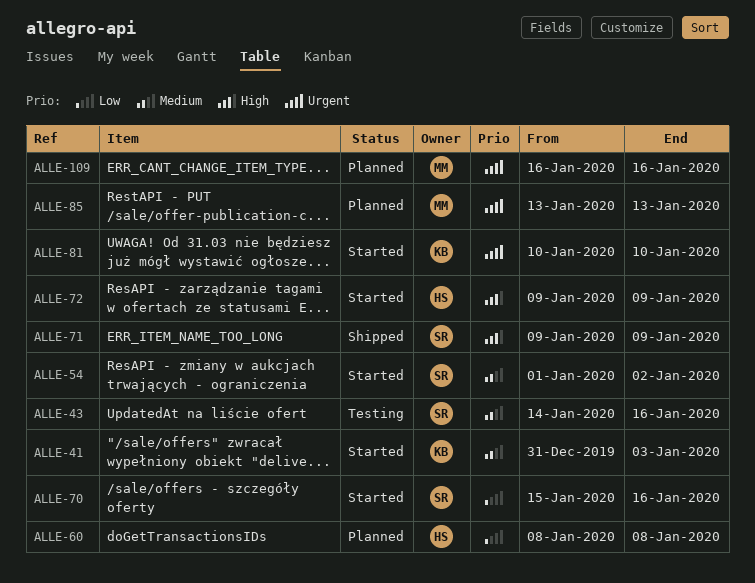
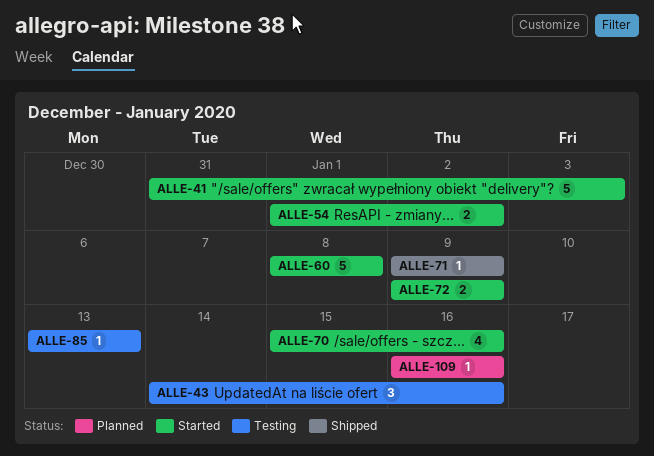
ALLE-60, status: Planned -> Started
ALLE-81: present -> none
ALLE-85, status: Planned -> Testing

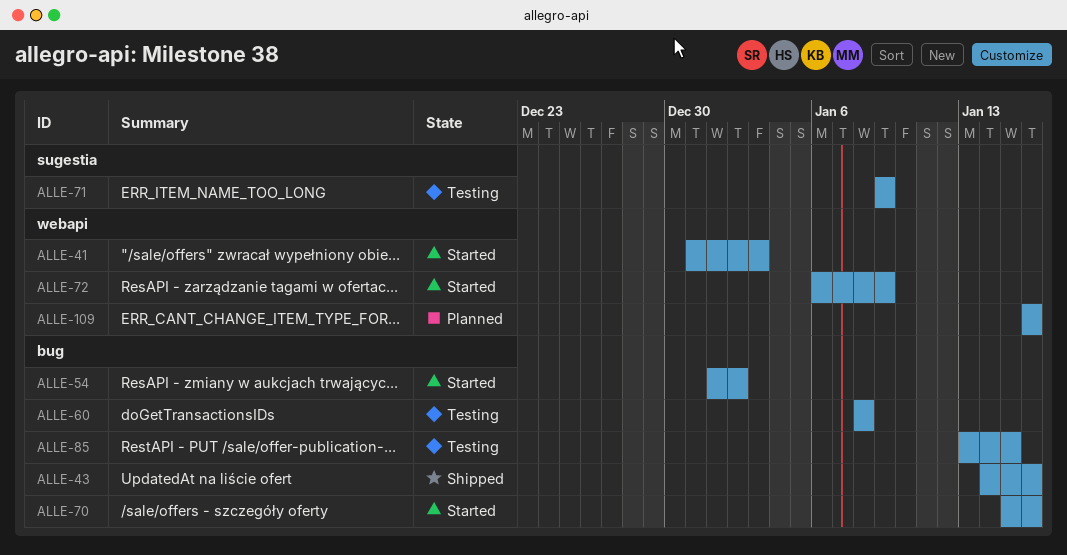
ALLE-43, status: Testing -> Shipped
ALLE-60, status: Started -> Testing
ALLE-71, status: Shipped -> Testing
ALLE-72, start: Jan 9 -> Jan 6
ALLE-85, due: Jan 13 -> Jan 15

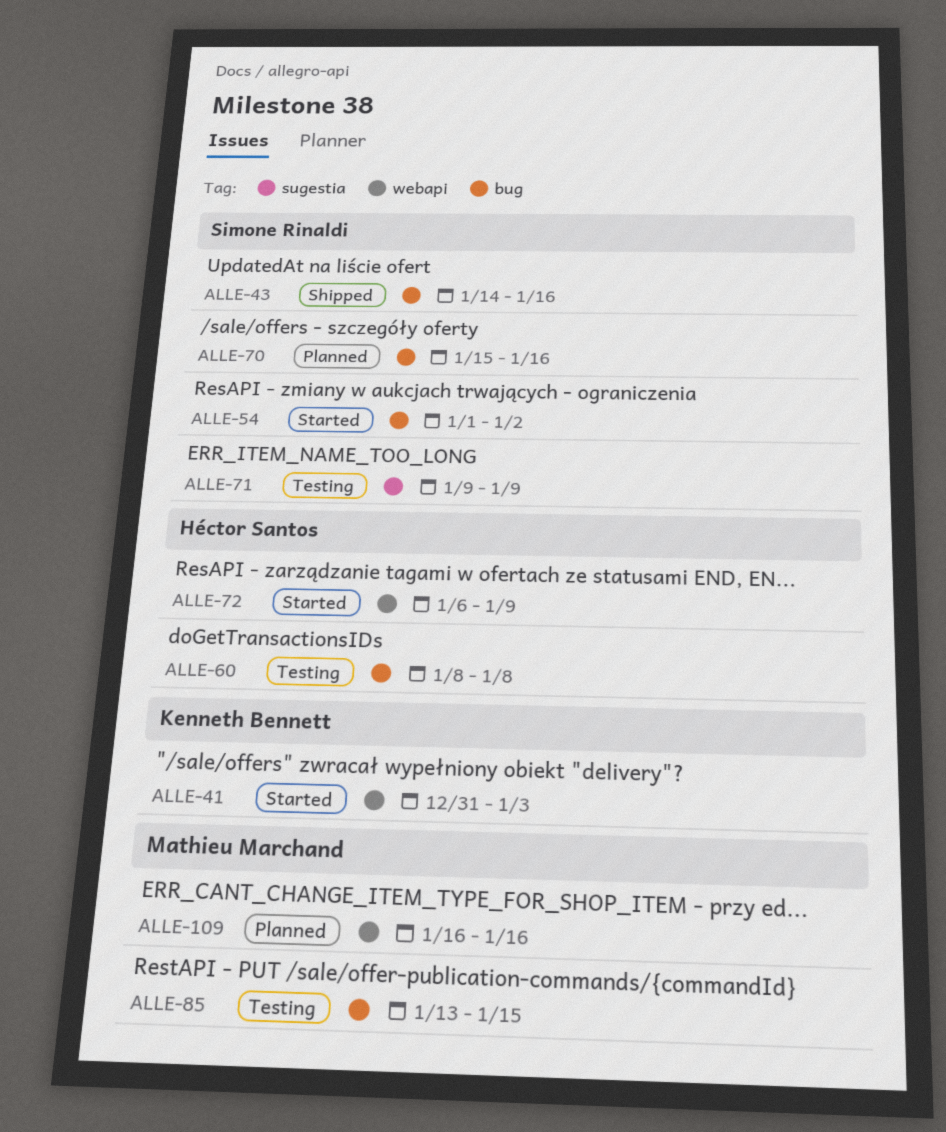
ALLE-70, status: Started -> Planned

